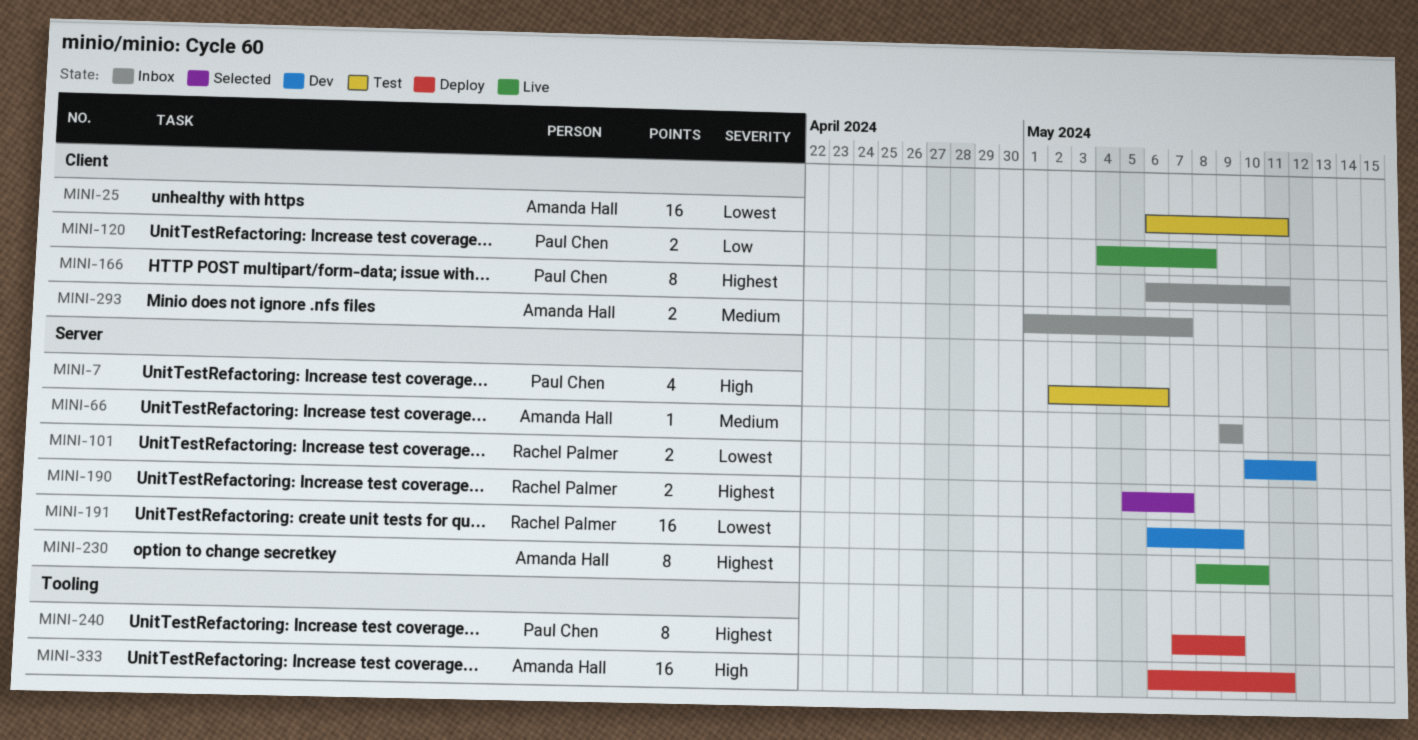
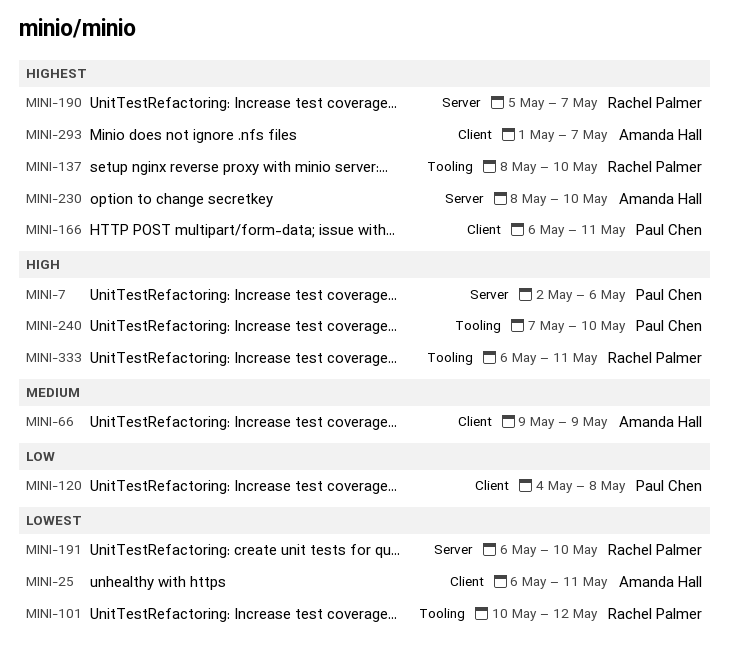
MINI-66, label: Server -> Client
MINI-101, label: Server -> Tooling
MINI-137: none -> present
MINI-191, due: May 9 -> May 10
MINI-240, priority: Highest -> High
MINI-240, due: May 9 -> May 10
MINI-293, priority: Medium -> Highest
MINI-333, owner: Amanda Hall -> Rachel Palmer

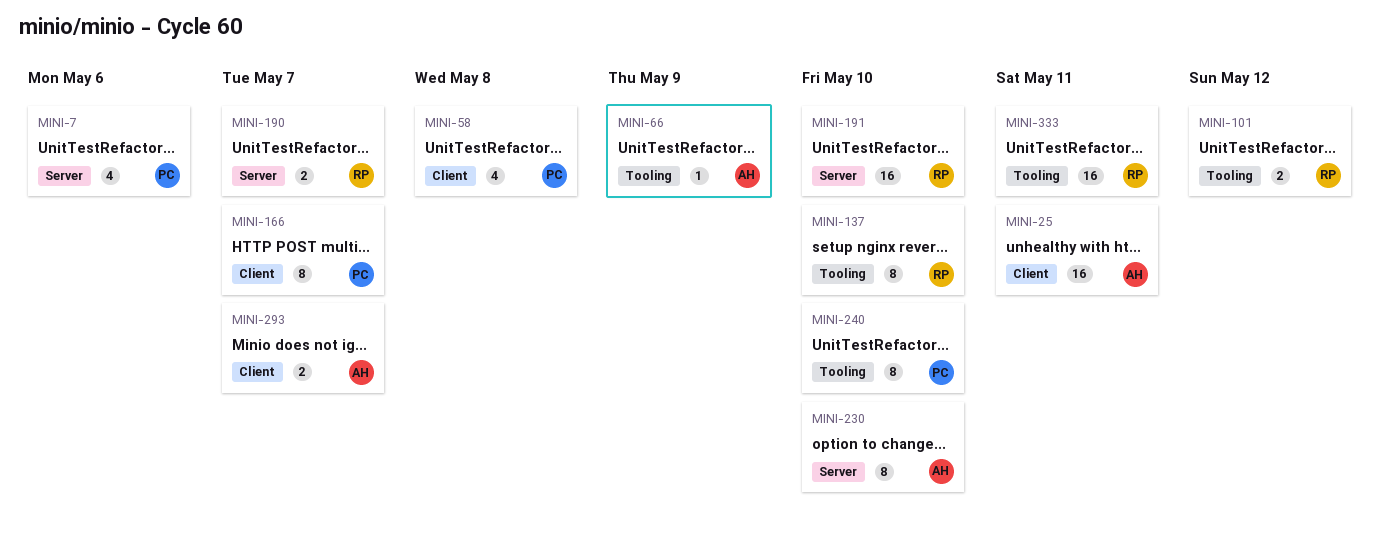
MINI-58: none -> present
MINI-66, label: Client -> Tooling
MINI-120: present -> none
MINI-166, due: May 11 -> May 7

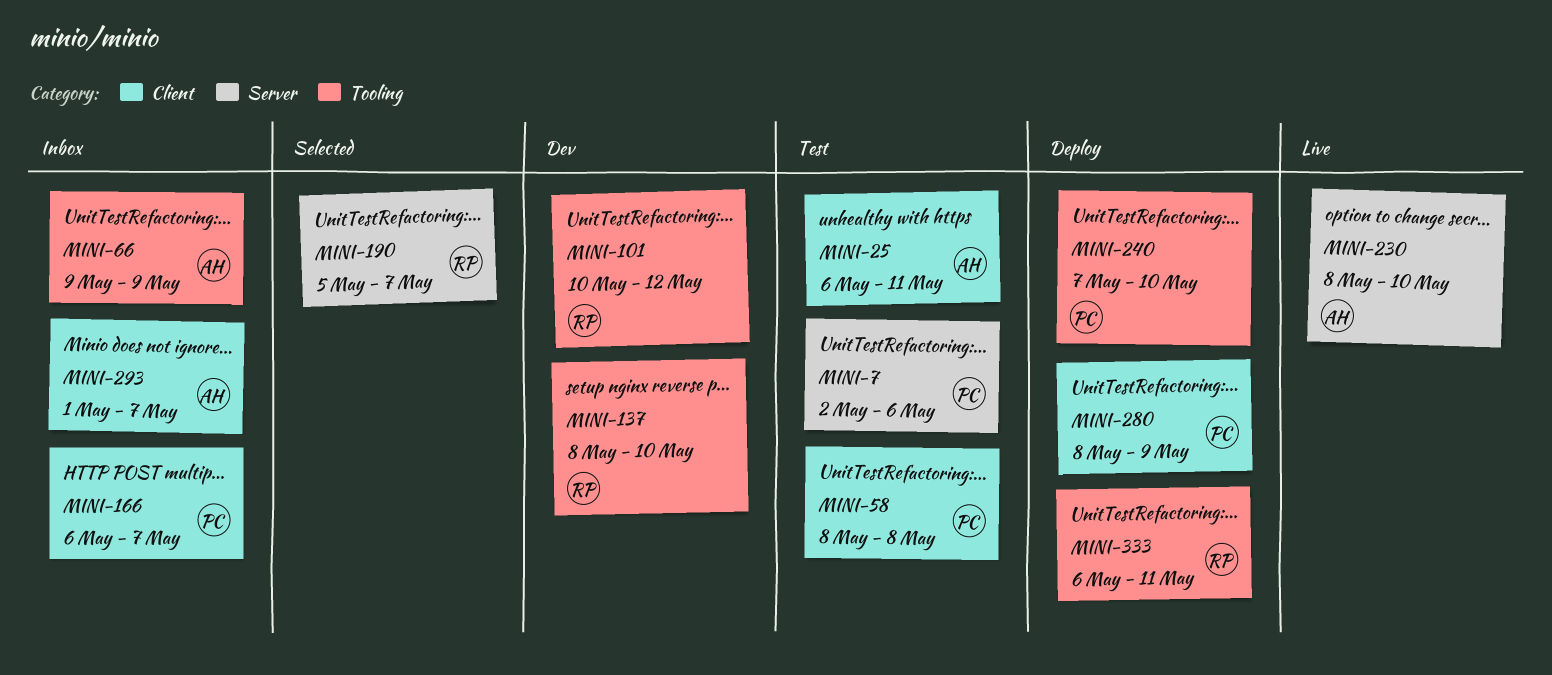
MINI-191: present -> none
MINI-280: none -> present

